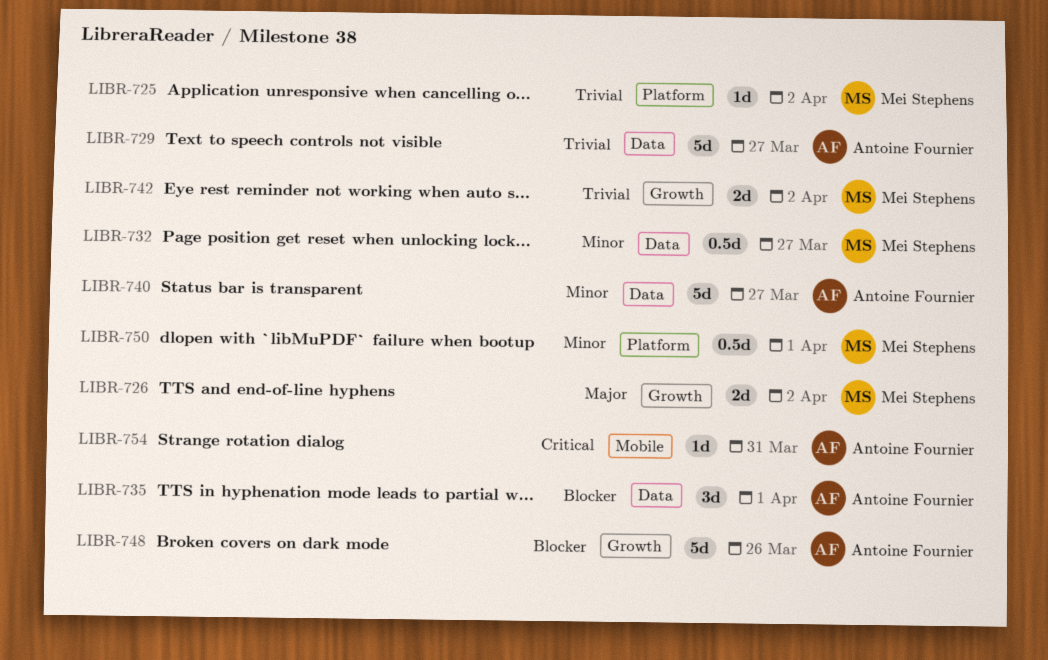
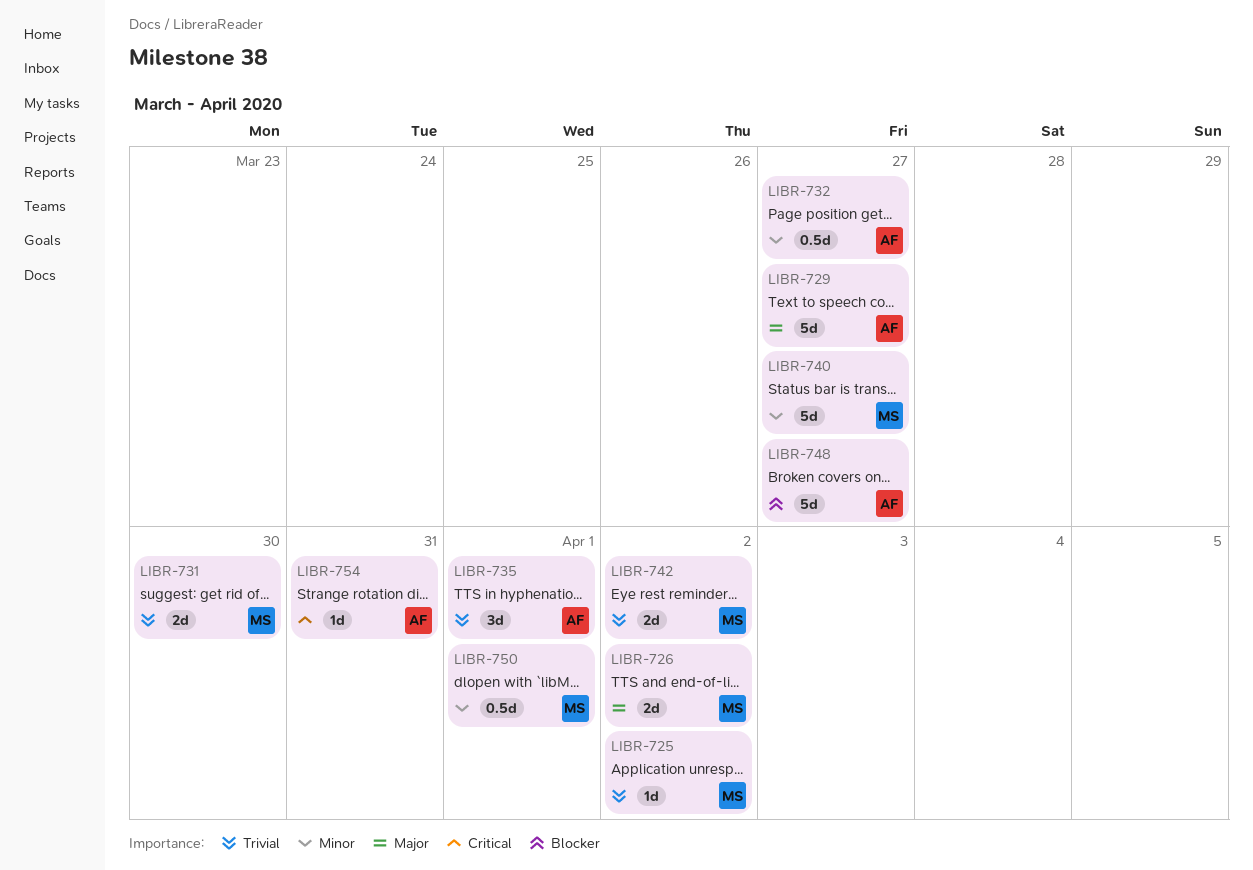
LIBR-729, priority: Trivial -> Major
LIBR-731: none -> present
LIBR-732, owner: Mei Stephens -> Antoine Fournier
LIBR-735, priority: Blocker -> Trivial
LIBR-740, owner: Antoine Fournier -> Mei Stephens
LIBR-748, due: Mar 26 -> Mar 27

